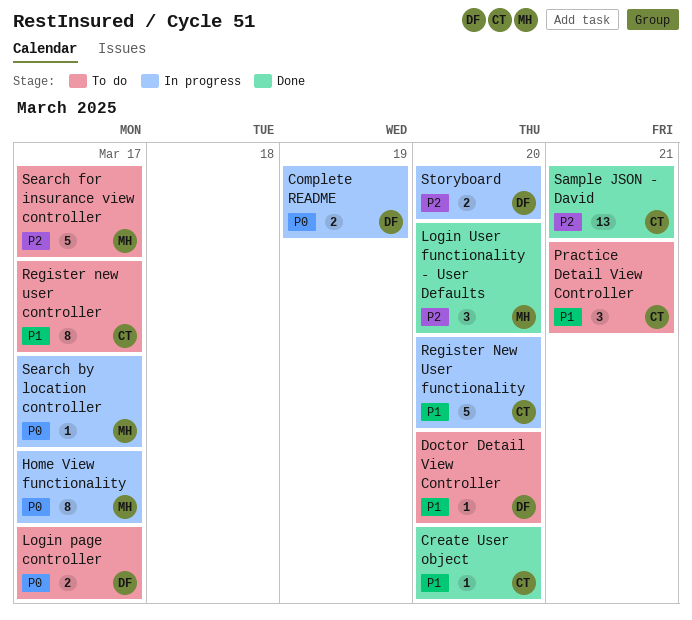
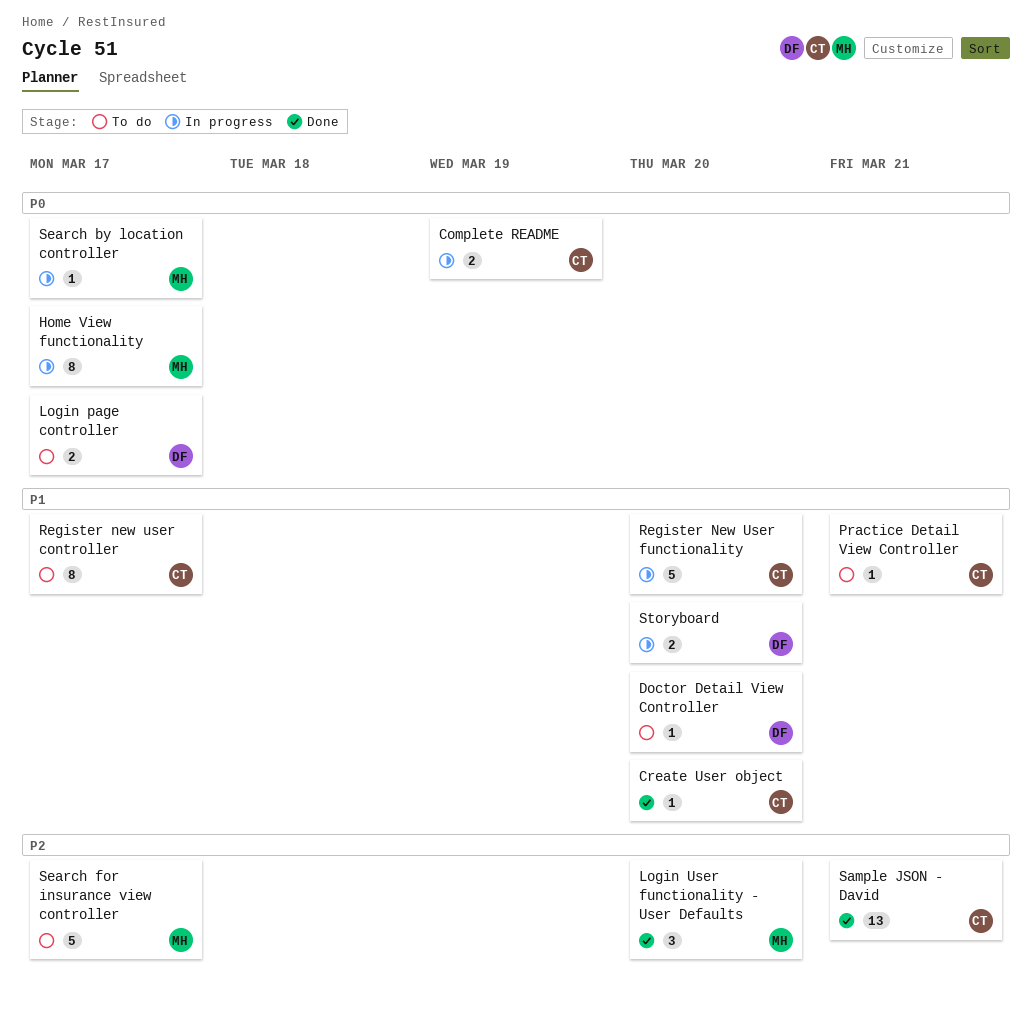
Complete README, owner: DF -> CT
Practice Detail View Controller, estimate: 3 -> 1
Storyboard, priority: P2 -> P1

